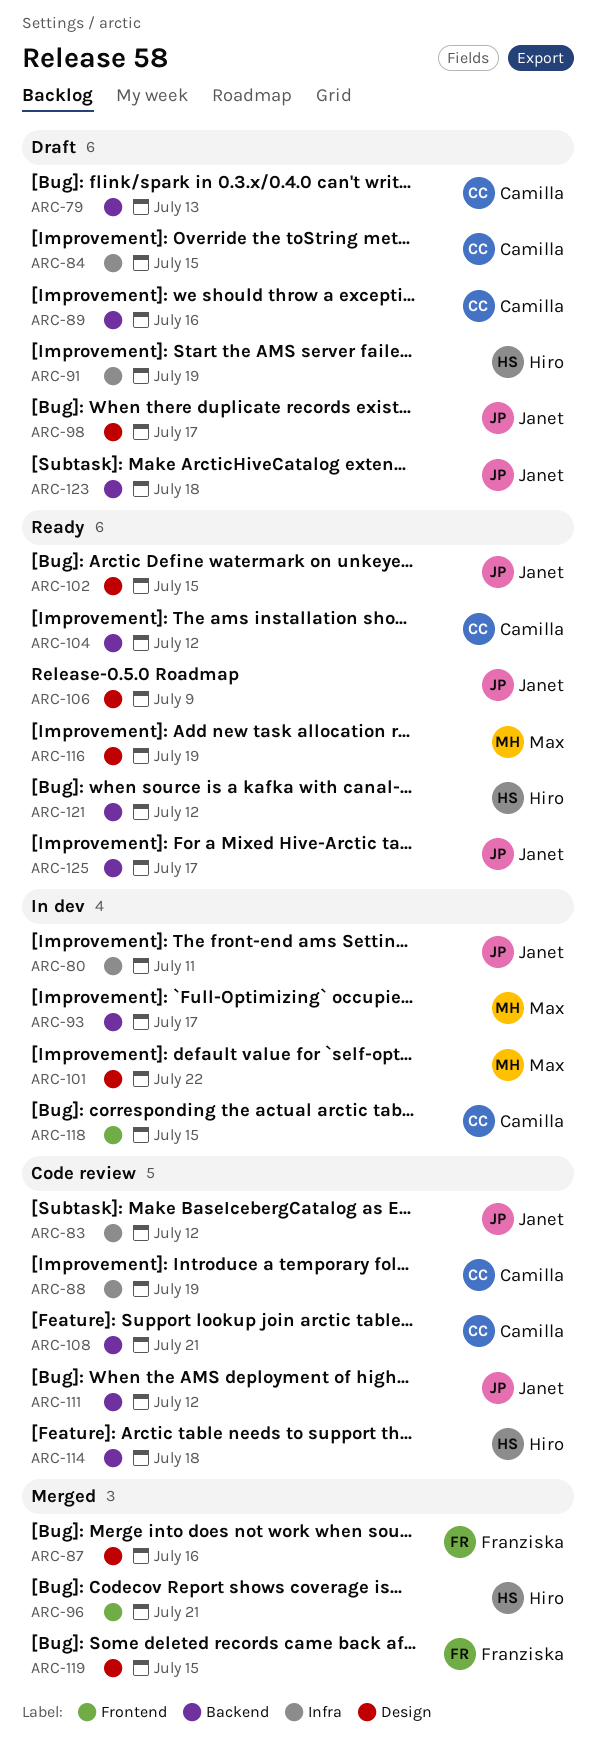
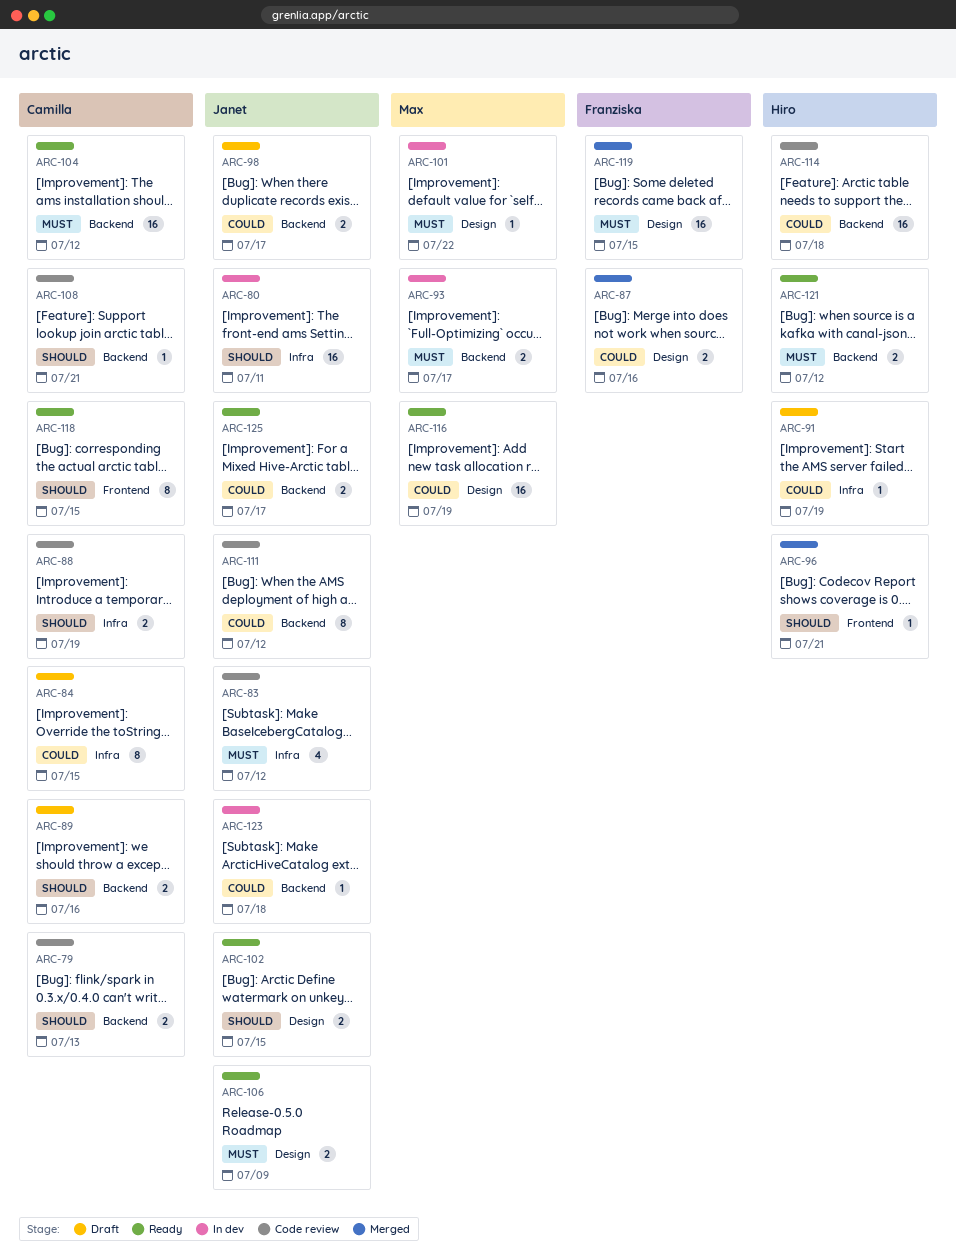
ARC-79, status: Draft -> Code review
ARC-98, label: Design -> Backend
ARC-118, status: In dev -> Ready
ARC-123, status: Draft -> In dev

